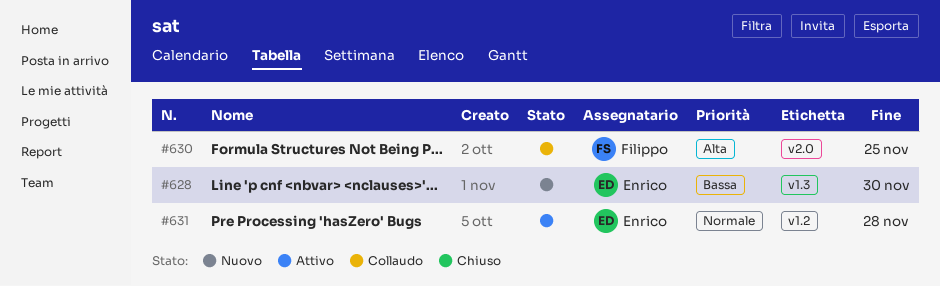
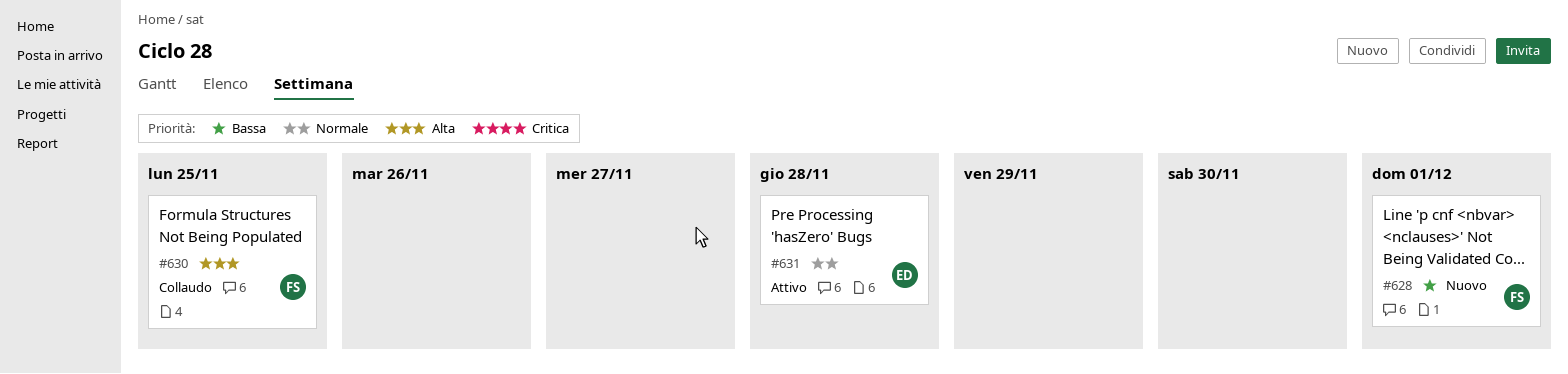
#628, owner: Enrico -> Filippo
#628, due: Nov 30 -> Dec 1

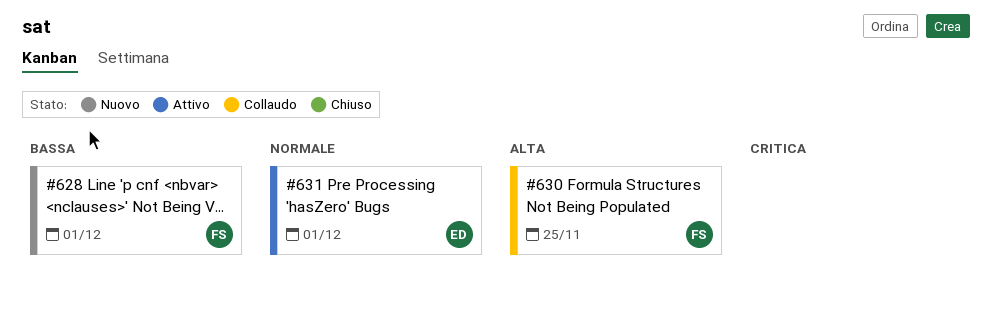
#631, due: Nov 28 -> Dec 1

